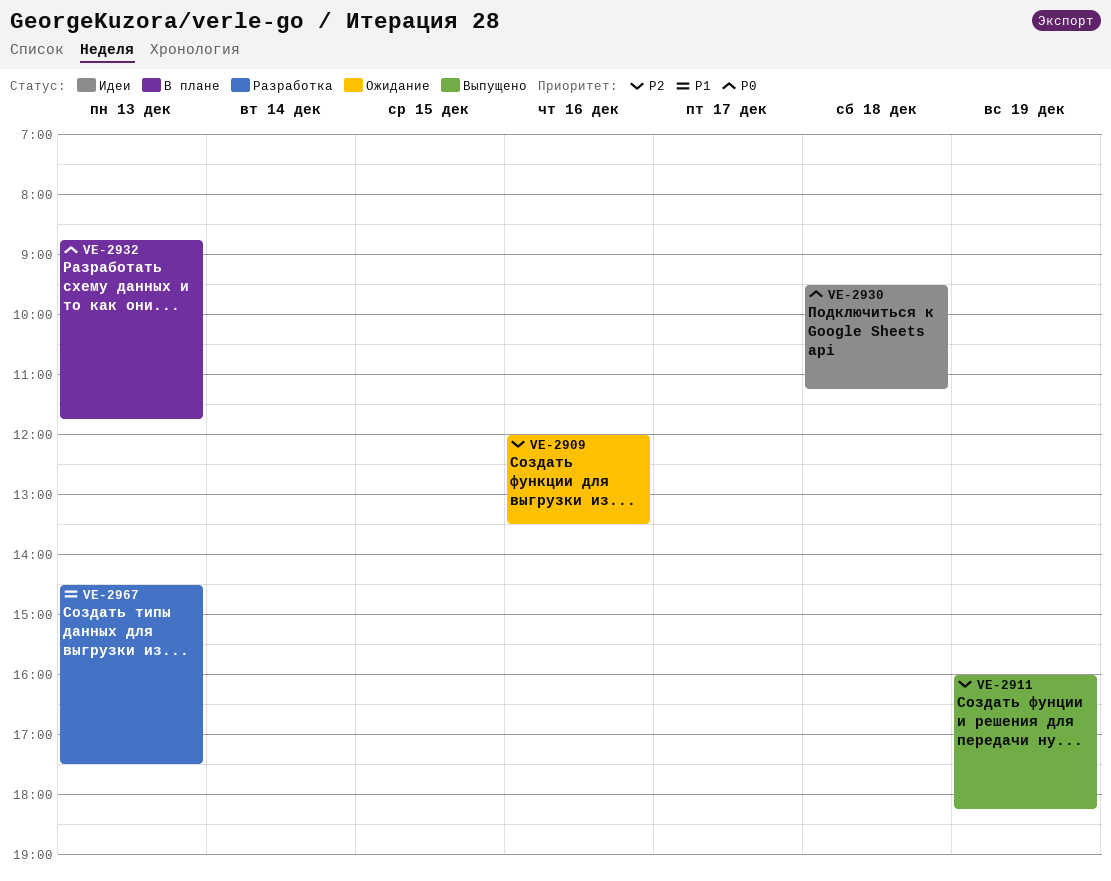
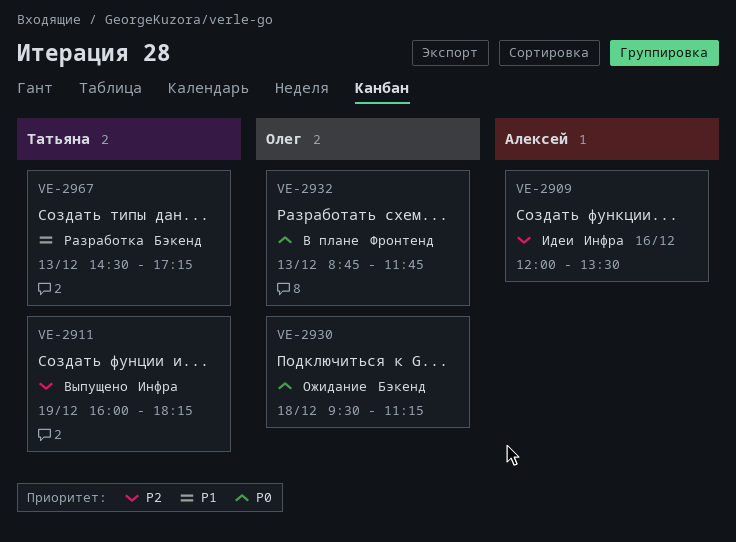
VE-2909, status: Ожидание -> Идеи
VE-2930, status: Идеи -> Ожидание
VE-2967, ends: 17:30 -> 17:15

